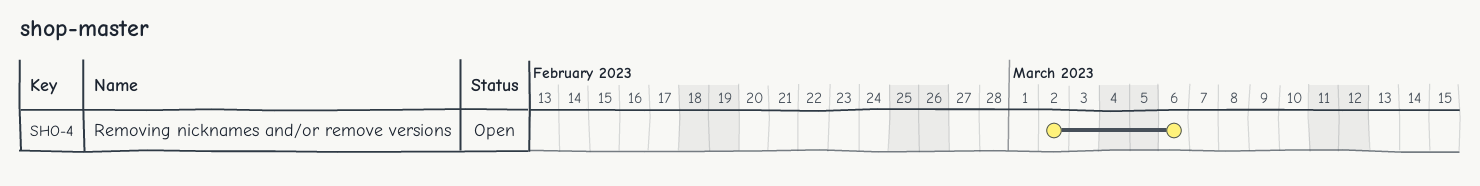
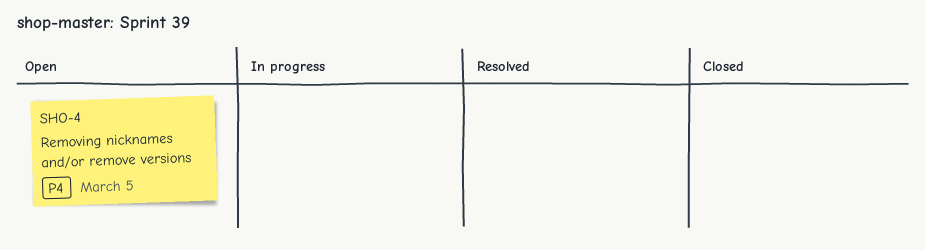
SHO-4, due: Mar 6 -> Mar 5

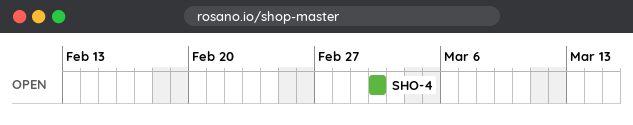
SHO-4, due: Mar 5 -> Mar 2

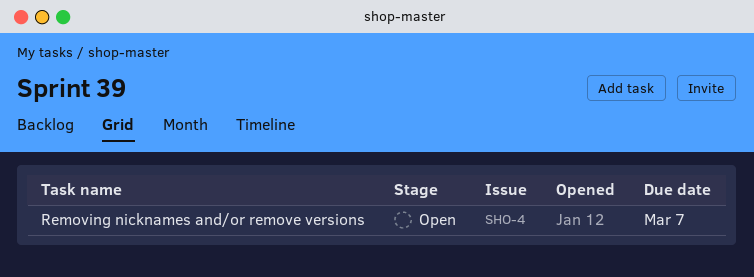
SHO-4, due: Mar 2 -> Mar 7

